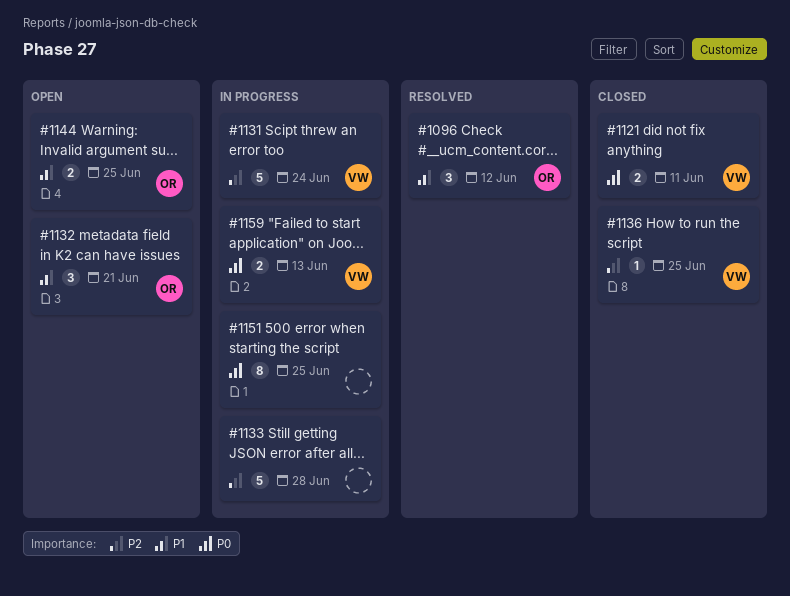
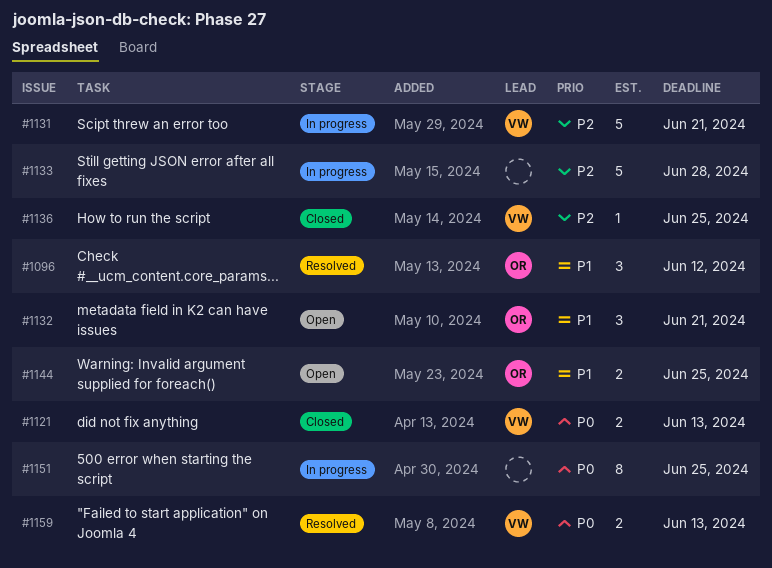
#1121, due: Jun 11 -> Jun 13
#1131, due: Jun 24 -> Jun 21
#1159, status: In progress -> Resolved

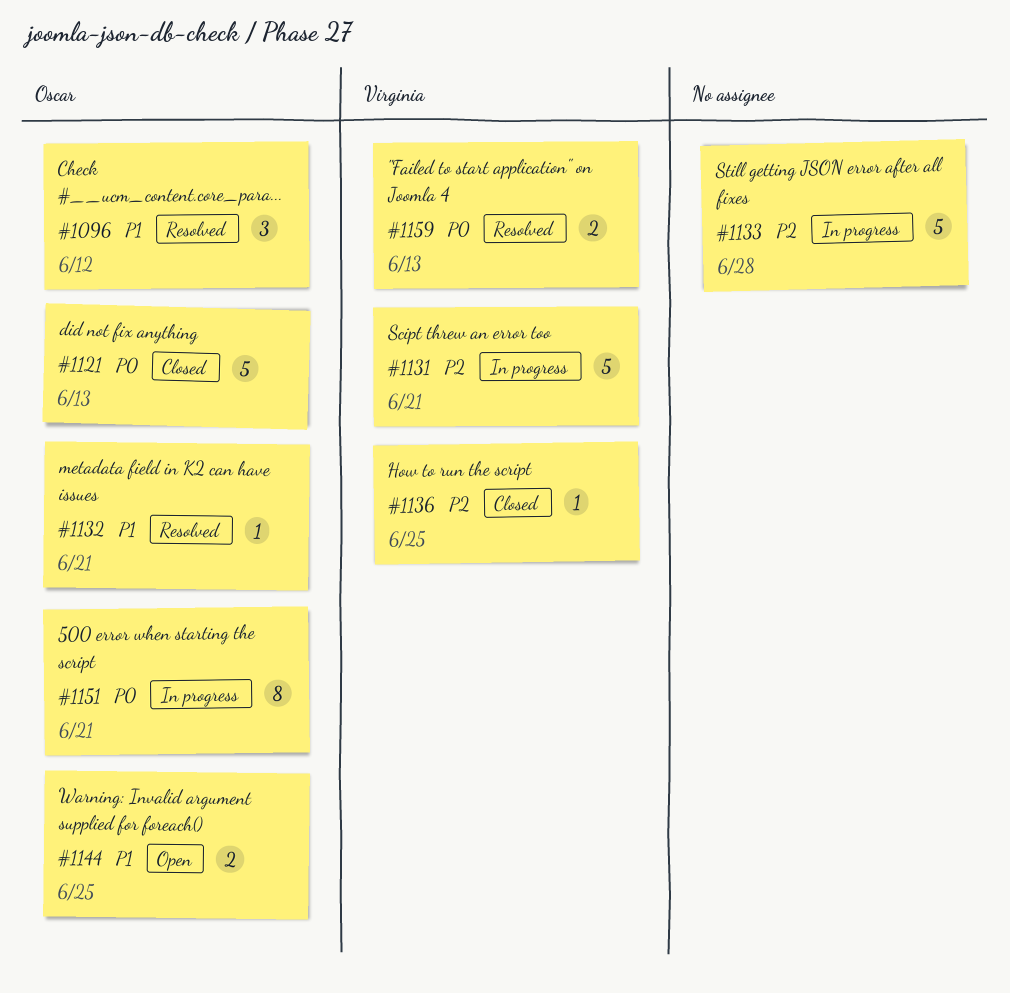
#1121, owner: Virginia -> Oscar
#1121, estimate: 2 -> 5
#1132, status: Open -> Resolved
#1132, estimate: 3 -> 1
#1151, owner: none -> Oscar
#1151, due: Jun 25 -> Jun 21

